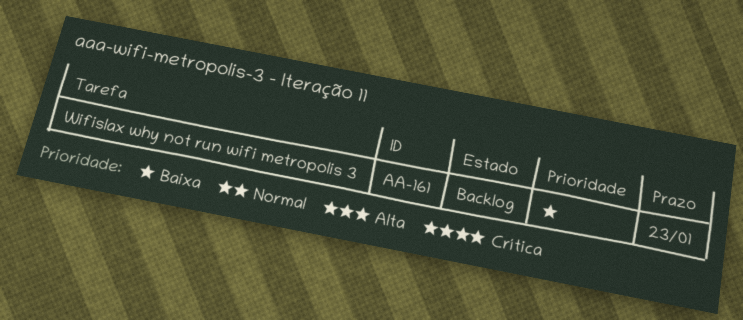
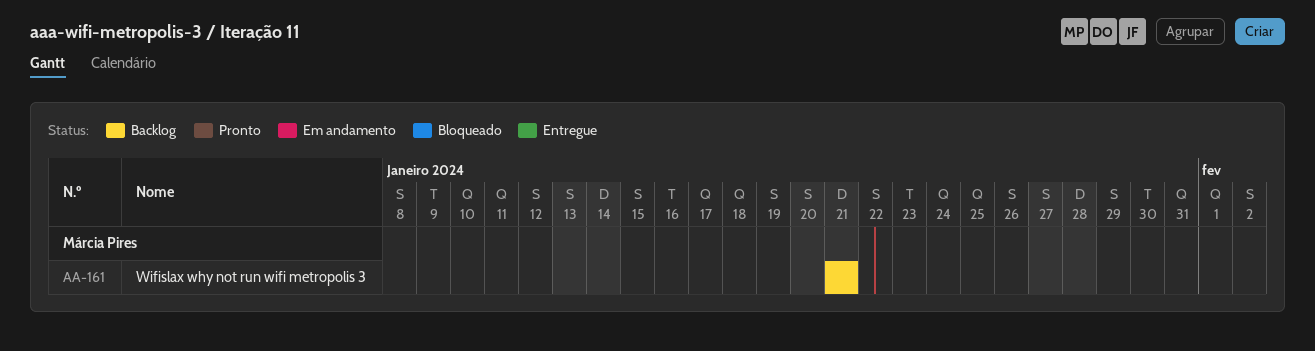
AA-161, due: Jan 23 -> Jan 21

